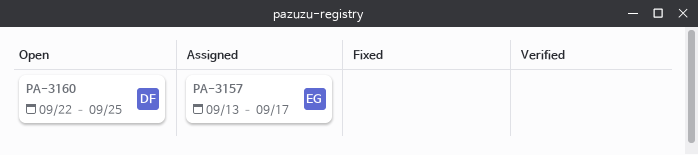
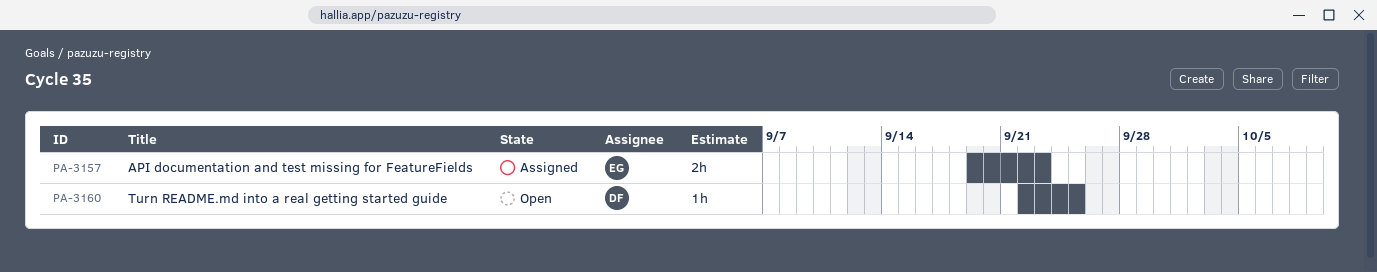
PA-3157, start: Sep 13 -> Sep 19
PA-3157, due: Sep 17 -> Sep 23

